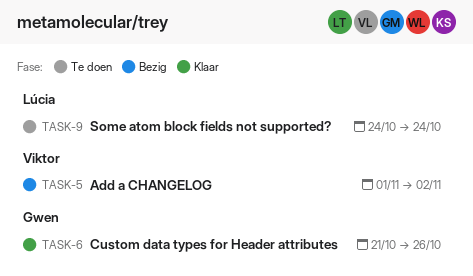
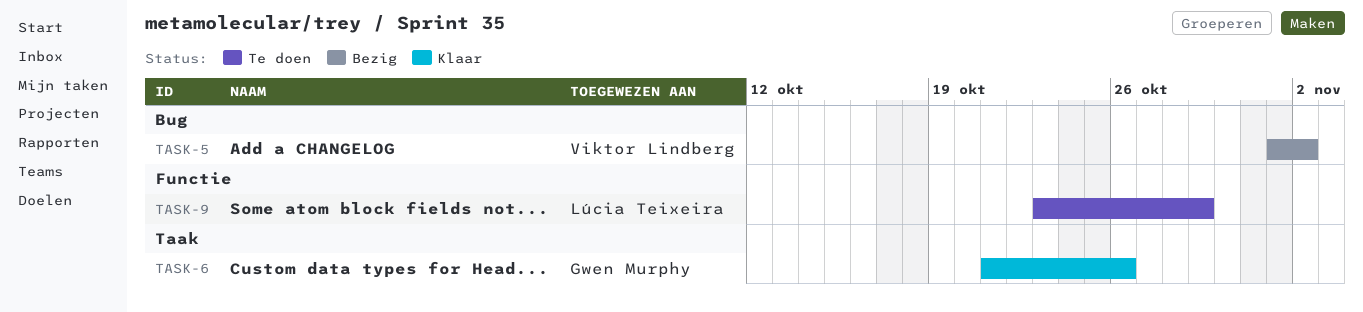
TASK-9, start: Oct 24 -> Oct 23
TASK-9, due: Oct 24 -> Oct 29

